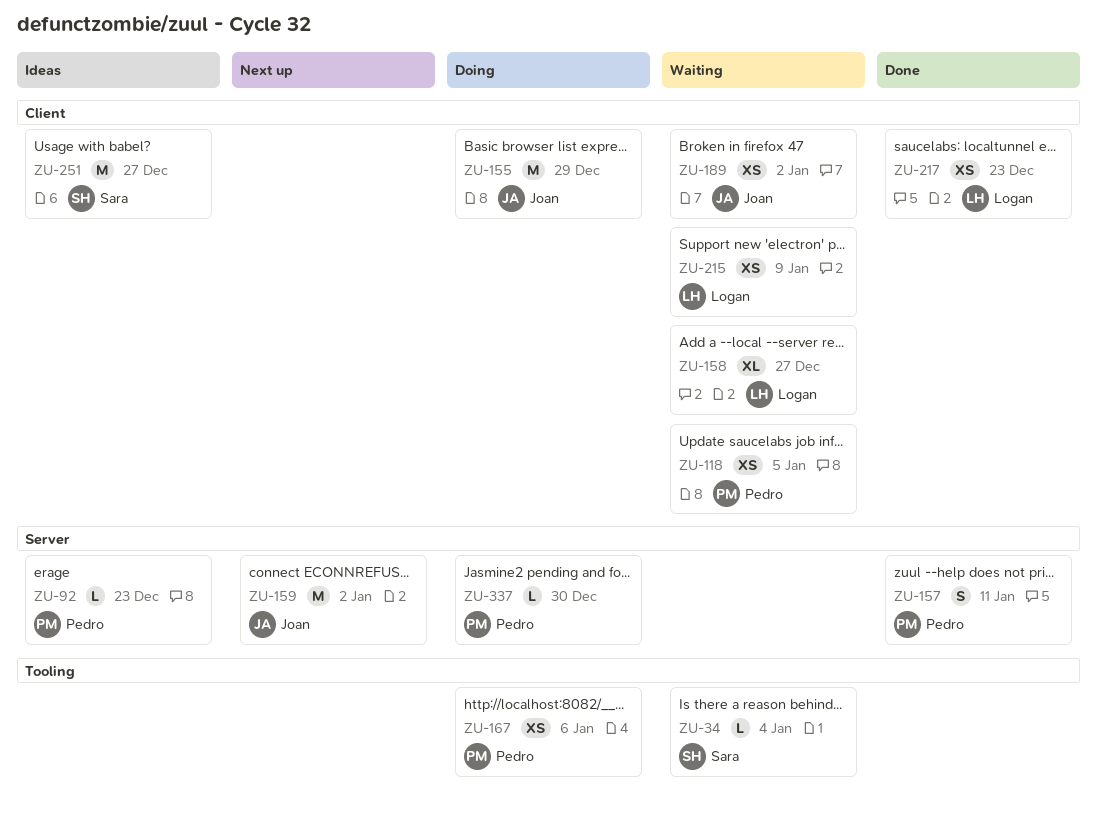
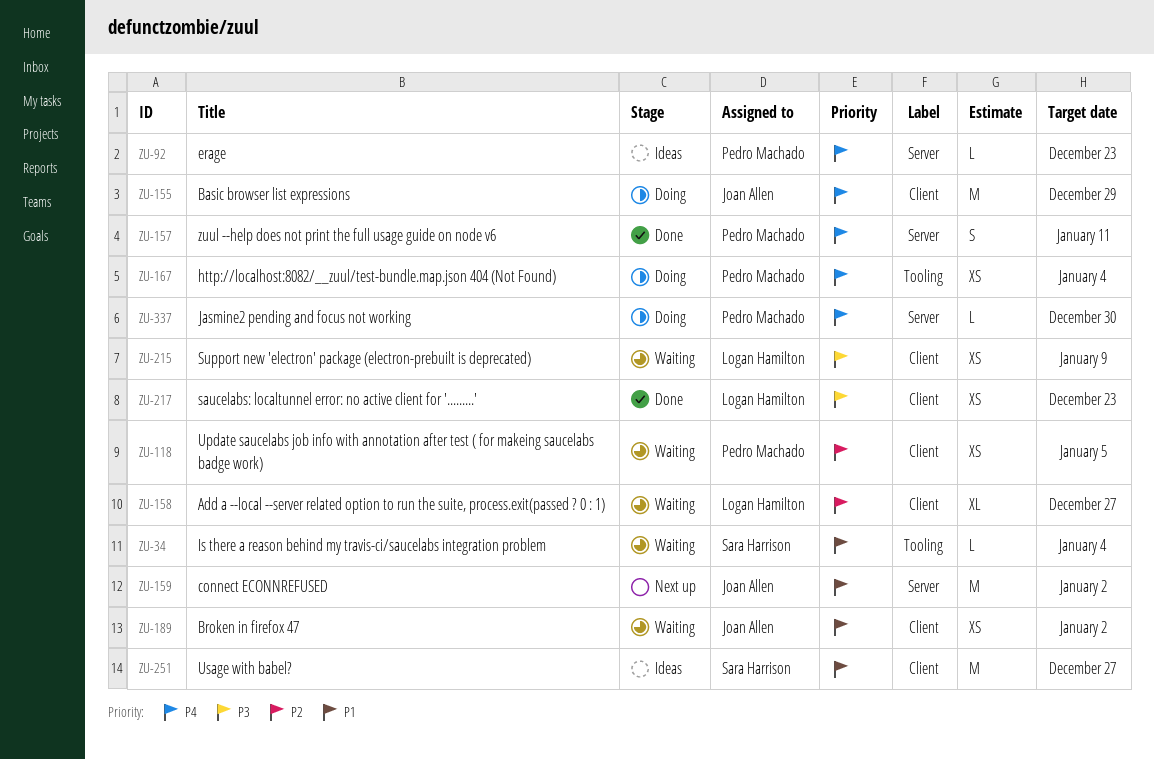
ZU-167, due: Jan 6 -> Jan 4

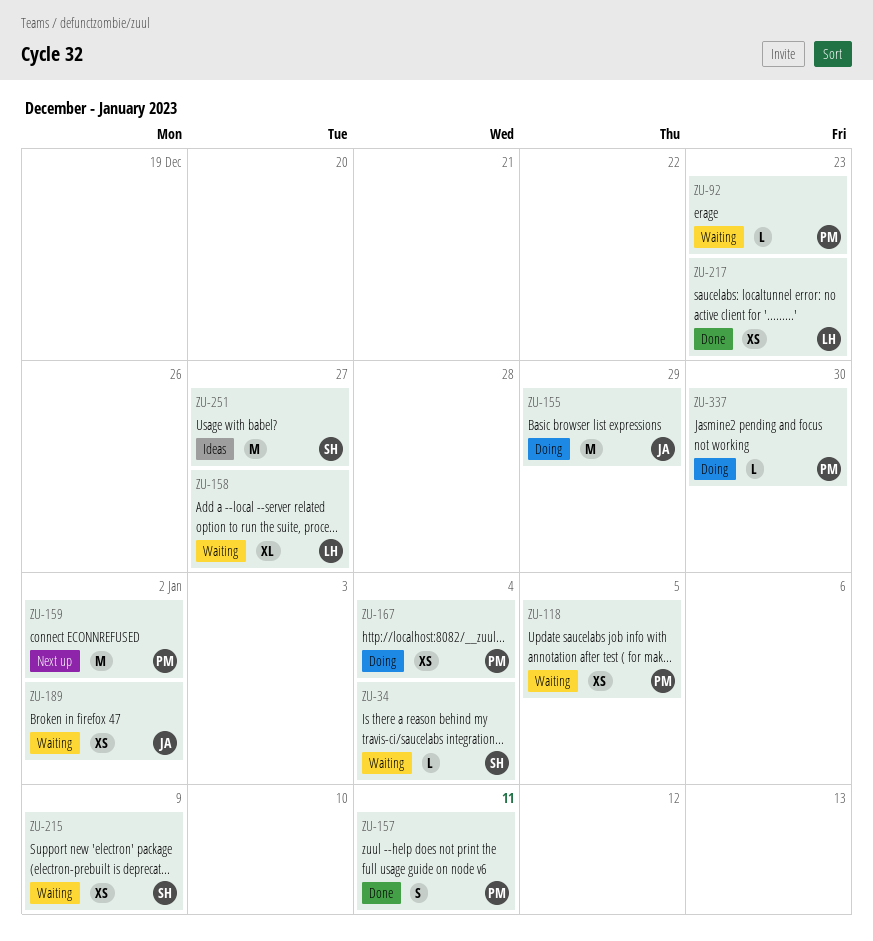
ZU-92, status: Ideas -> Waiting
ZU-159, owner: Joan Allen -> Pedro Machado
ZU-215, owner: Logan Hamilton -> Sara Harrison

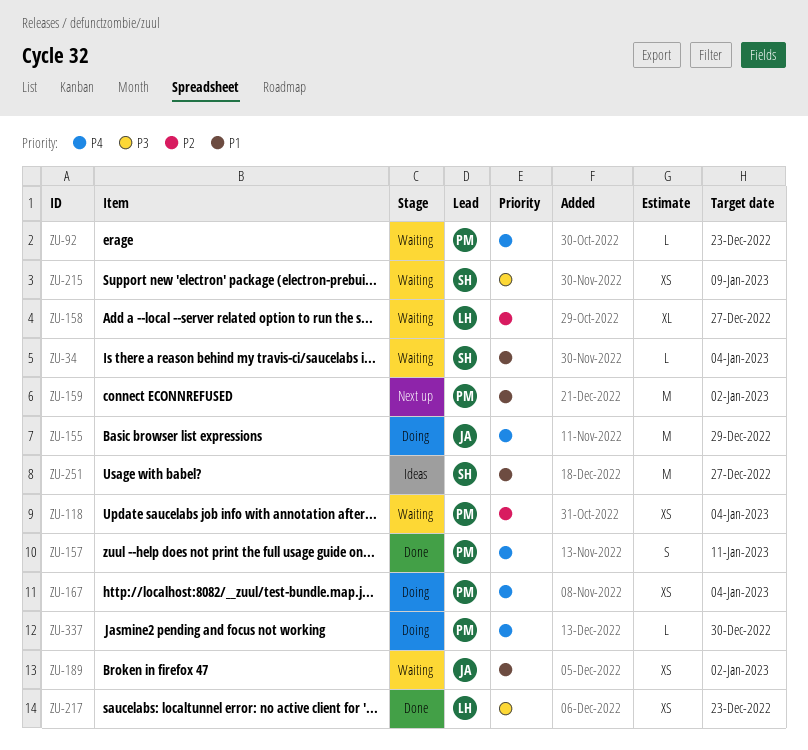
ZU-118, due: Jan 5 -> Jan 4

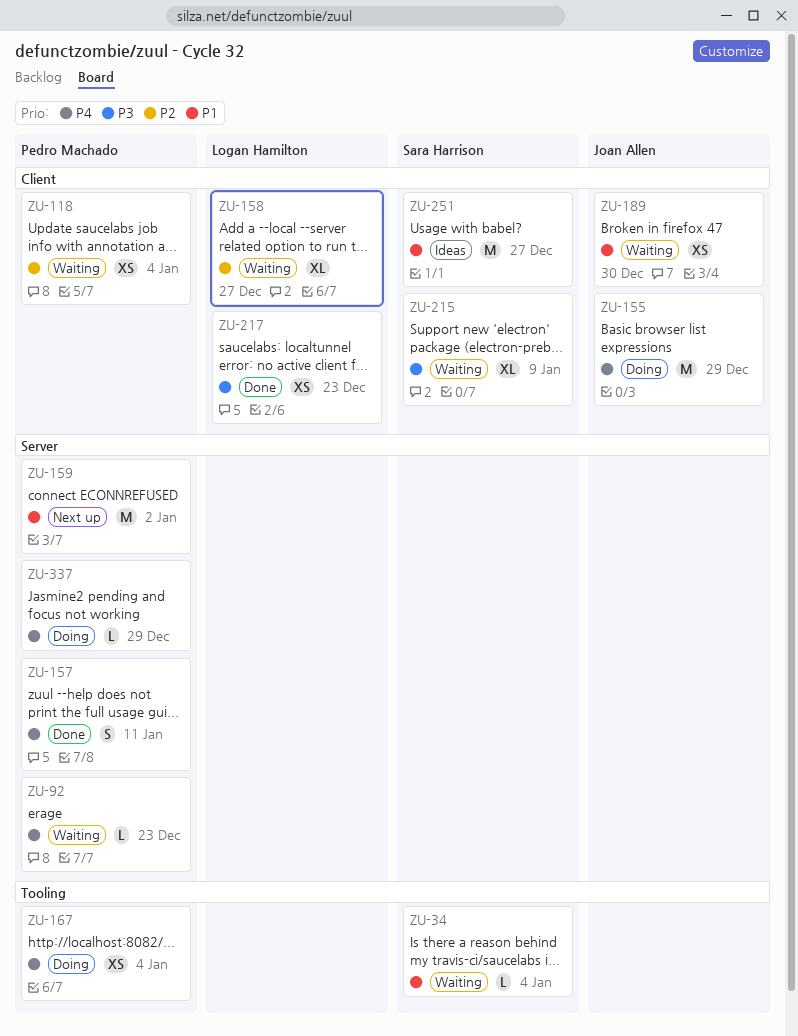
ZU-189, due: Jan 2 -> Dec 30
ZU-215, estimate: XS -> XL
ZU-337, due: Dec 30 -> Dec 29

